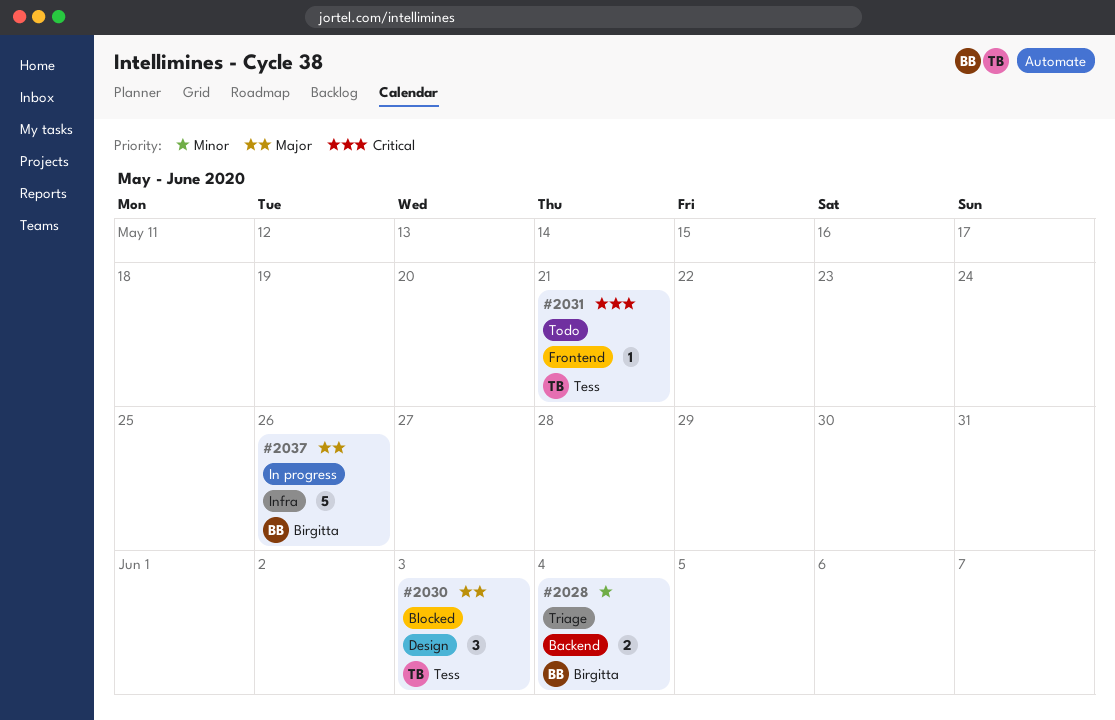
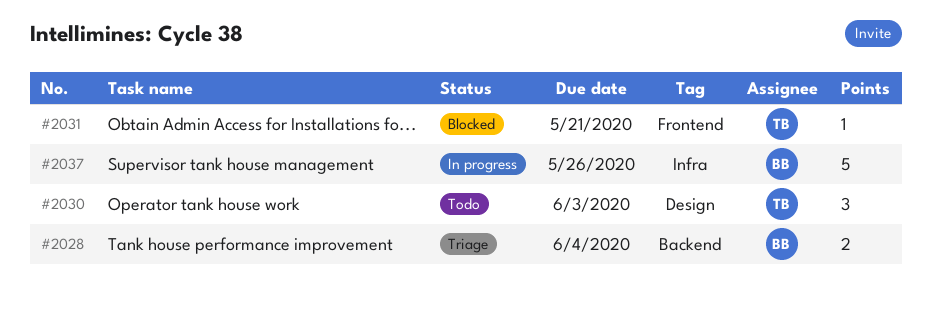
#2030, status: Blocked -> Todo
#2031, status: Todo -> Blocked

